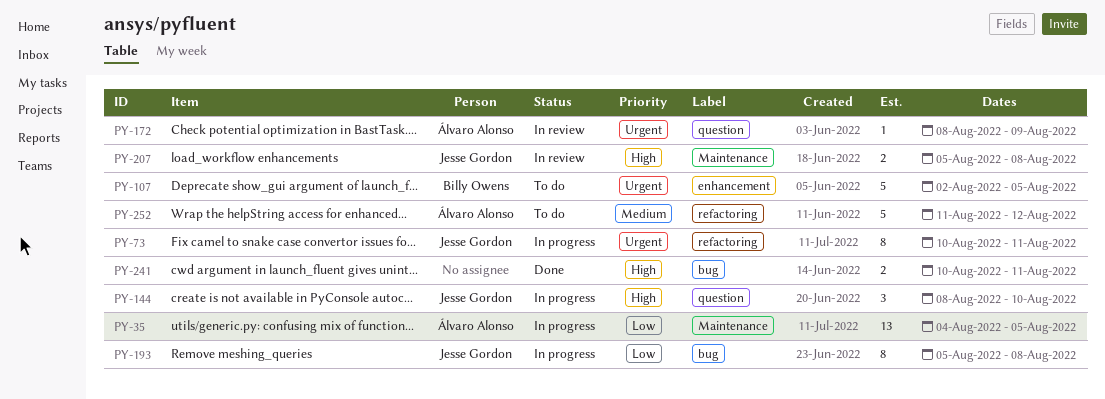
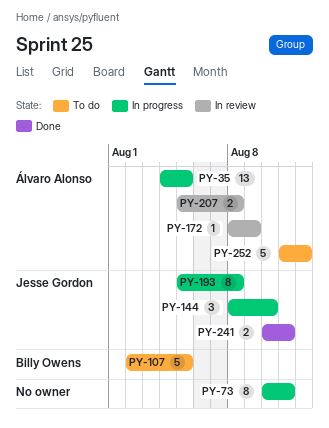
PY-73, owner: Jesse Gordon -> none
PY-207, owner: Jesse Gordon -> Álvaro Alonso
PY-241, owner: none -> Jesse Gordon

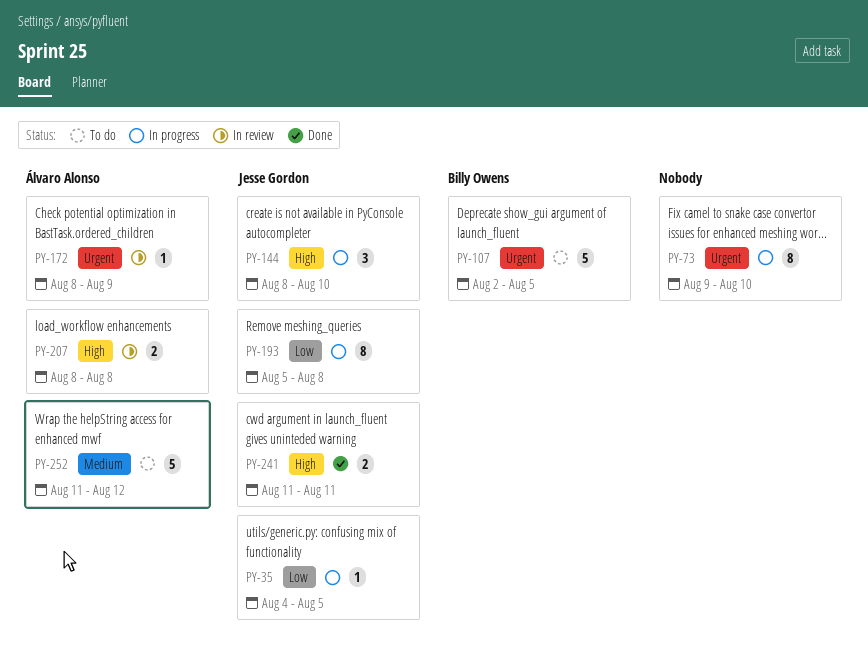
PY-35, owner: Álvaro Alonso -> Jesse Gordon
PY-35, estimate: 13 -> 1
PY-73, start: Aug 10 -> Aug 9
PY-73, due: Aug 11 -> Aug 10
PY-207, start: Aug 5 -> Aug 8
PY-241, start: Aug 10 -> Aug 11

